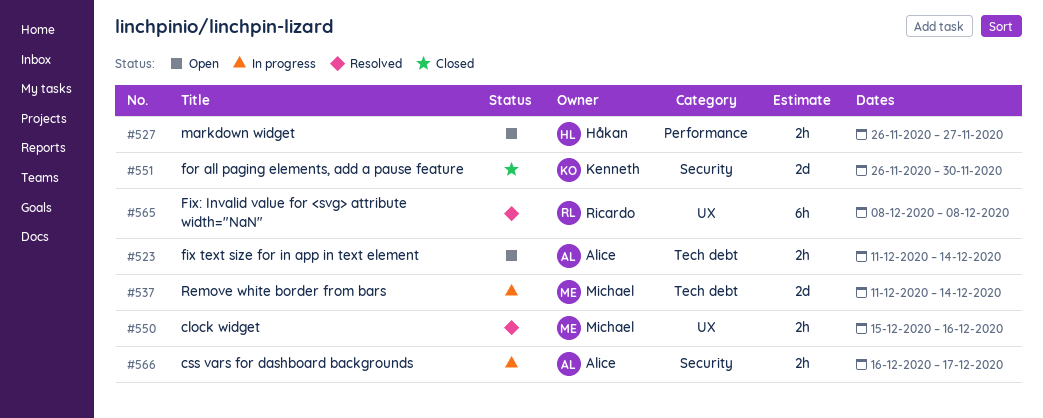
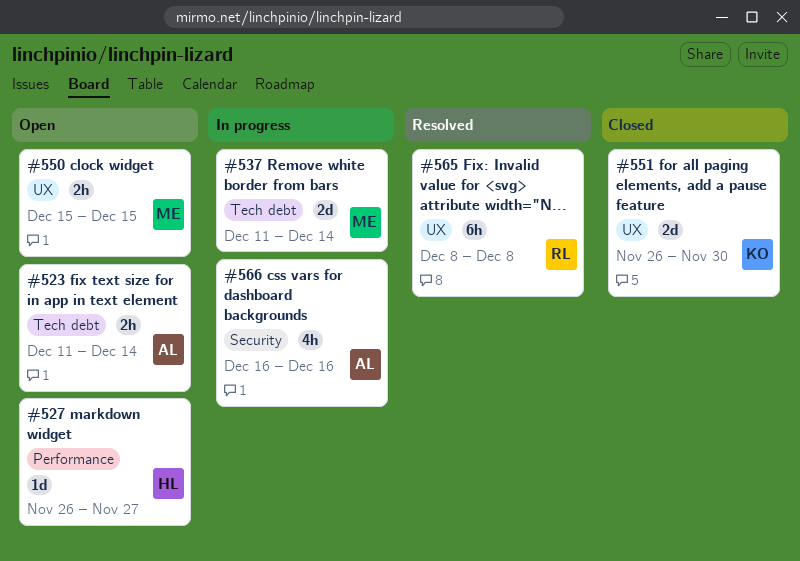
#527, estimate: 2h -> 1d
#550, status: Resolved -> Open
#550, due: Dec 16 -> Dec 15
#551, label: Security -> UX
#566, estimate: 2h -> 4h
#566, due: Dec 17 -> Dec 16

